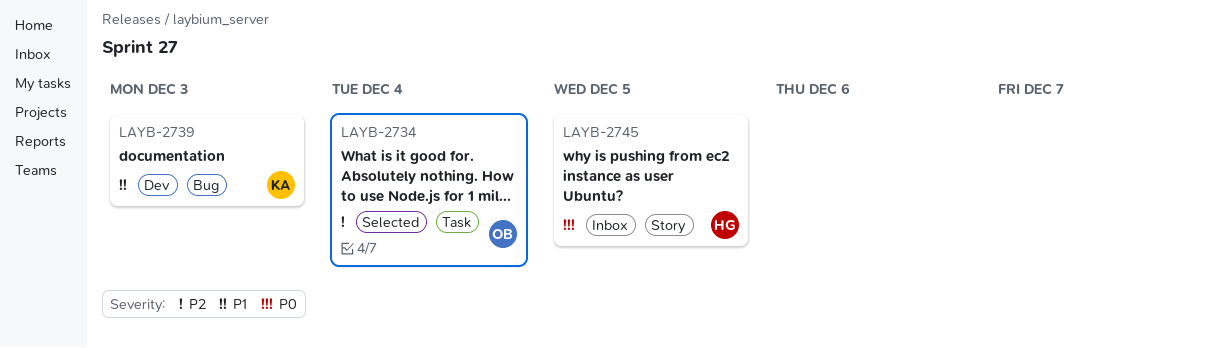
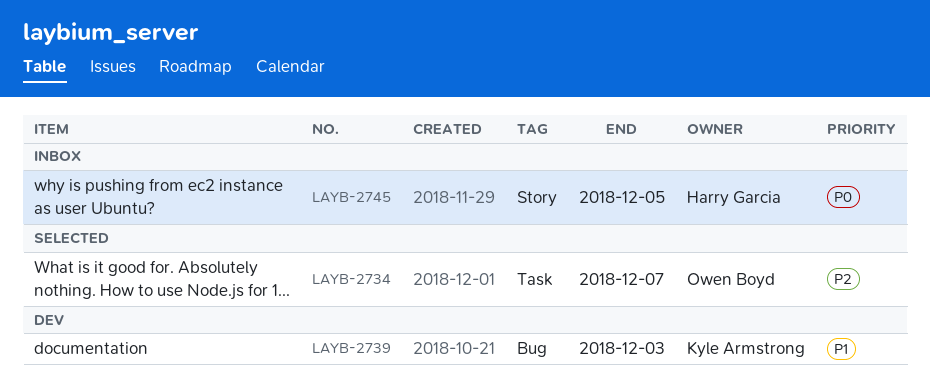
LAYB-2734, due: Dec 4 -> Dec 7

